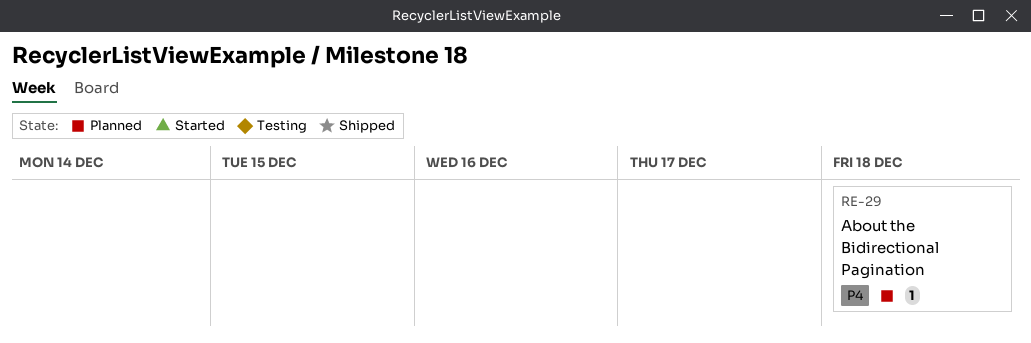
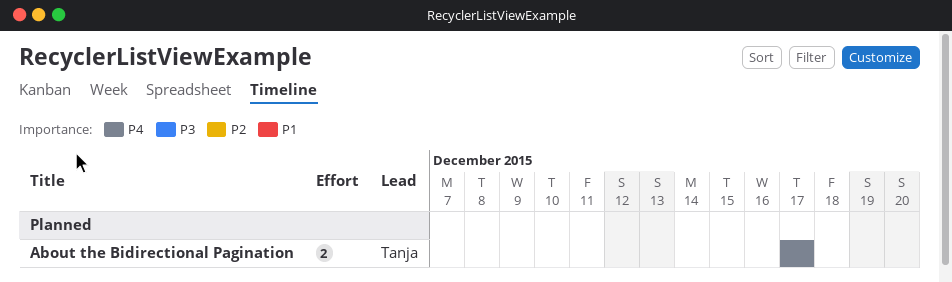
About the Bidirectional Pagination, estimate: 1 -> 2
About the Bidirectional Pagination, due: Dec 18 -> Dec 17

